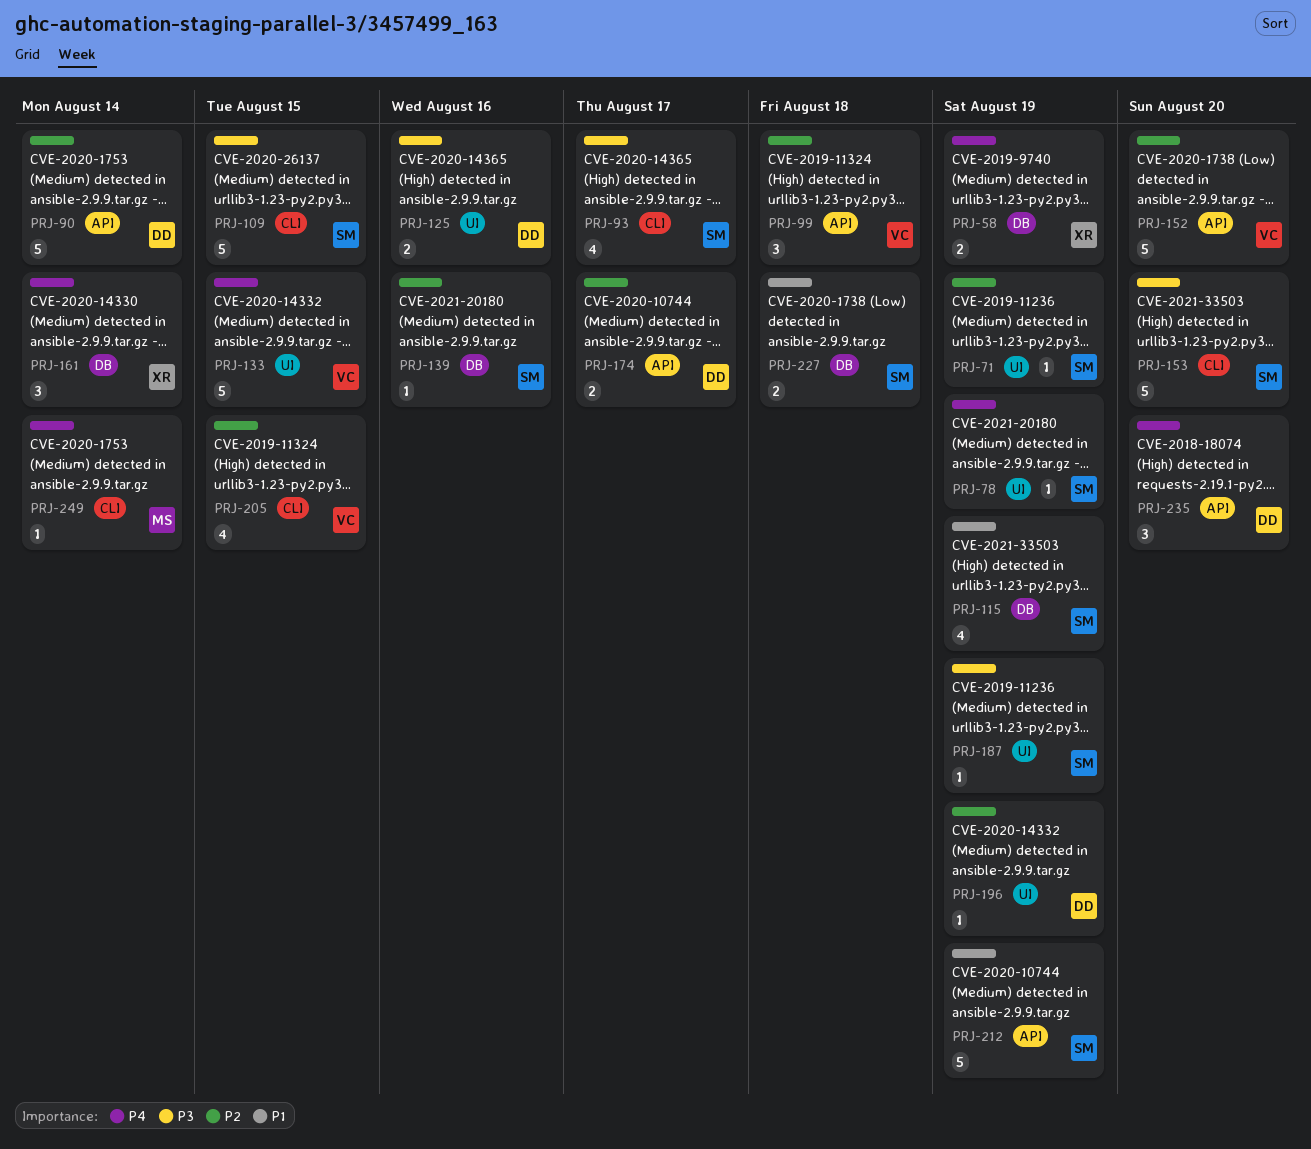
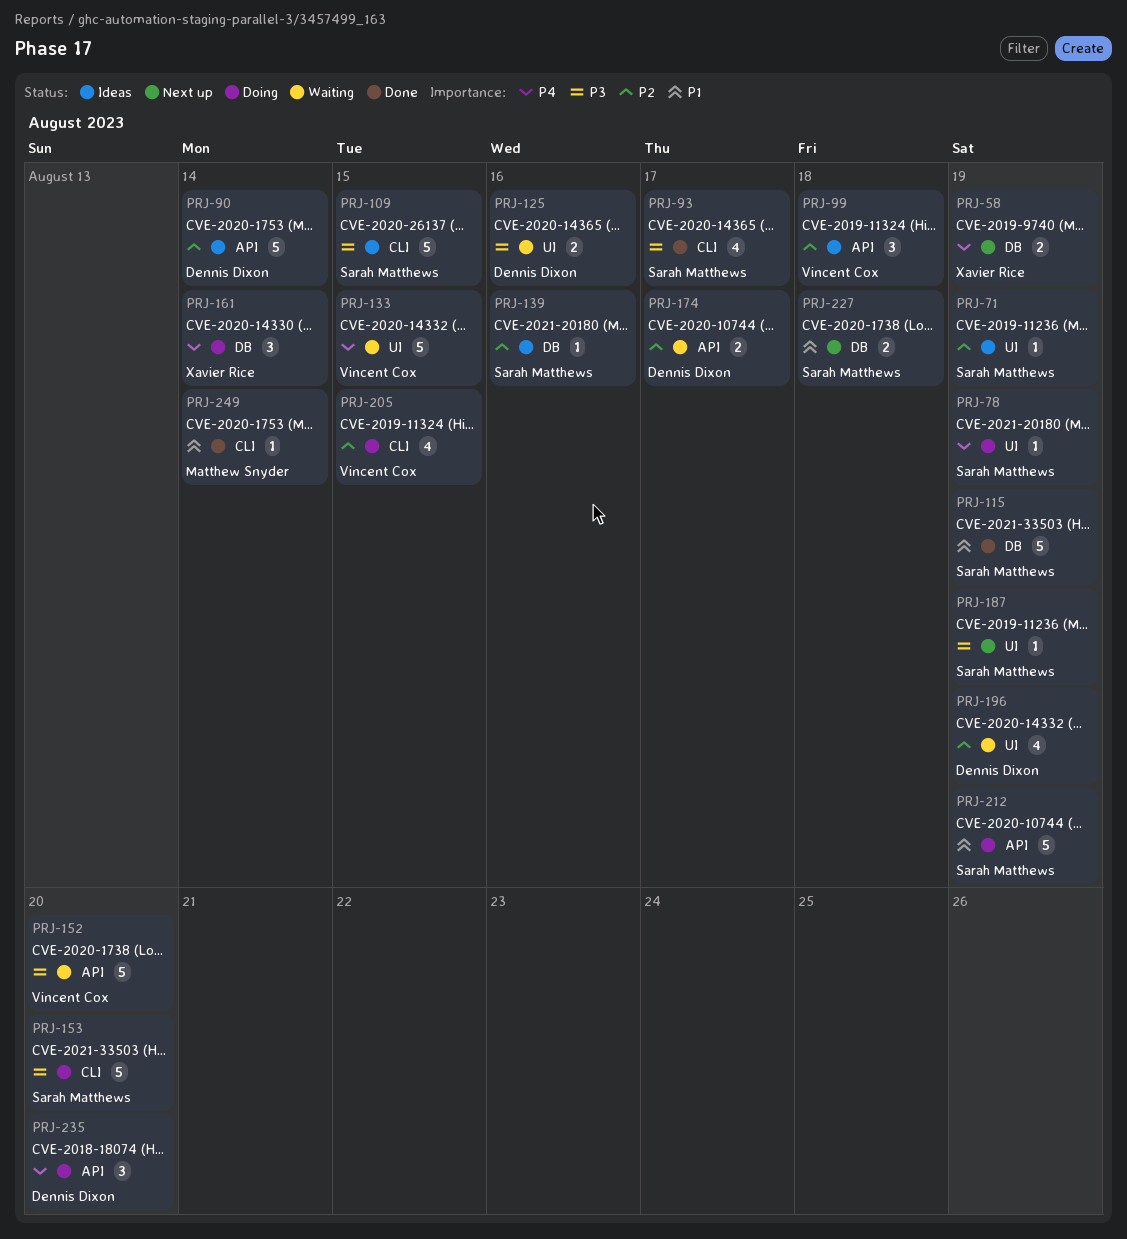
PRJ-115, estimate: 4 -> 5
PRJ-152, priority: P2 -> P3
PRJ-196, estimate: 1 -> 4
PRJ-249, priority: P4 -> P1

